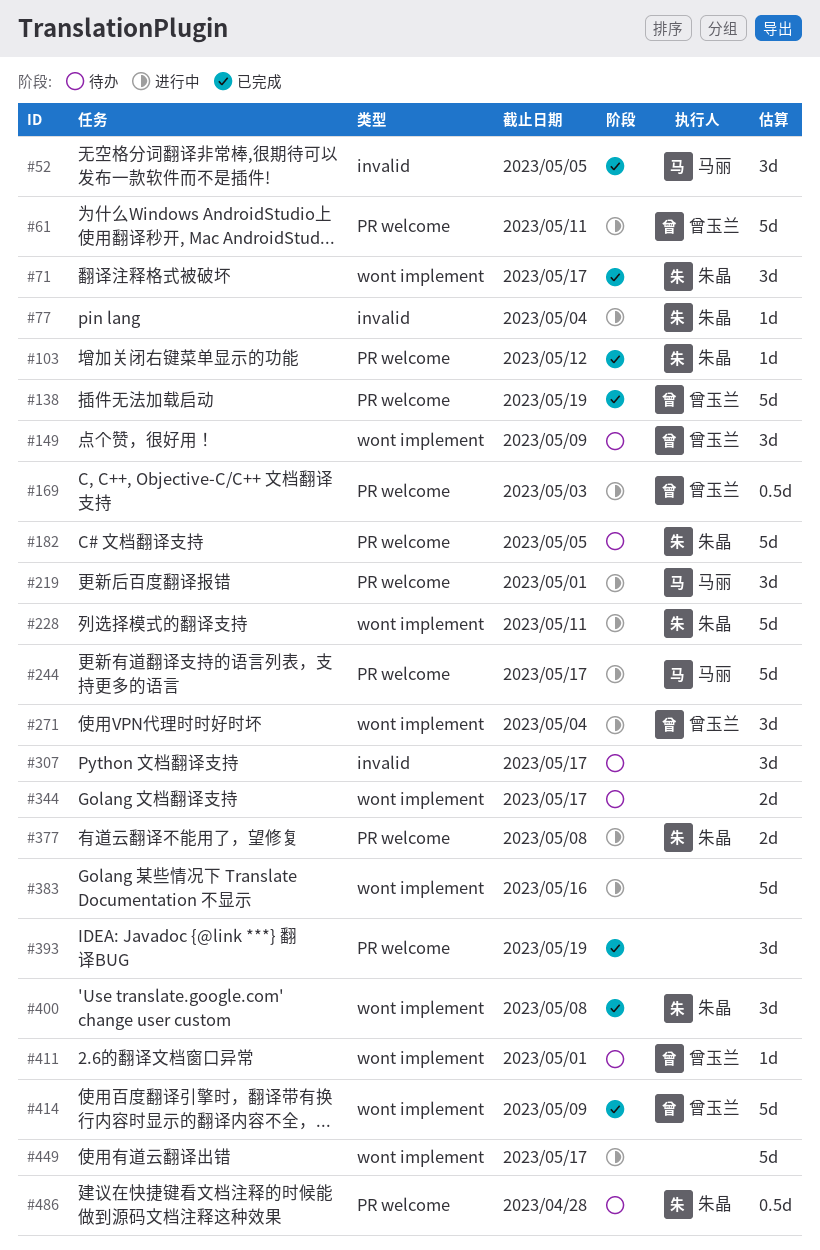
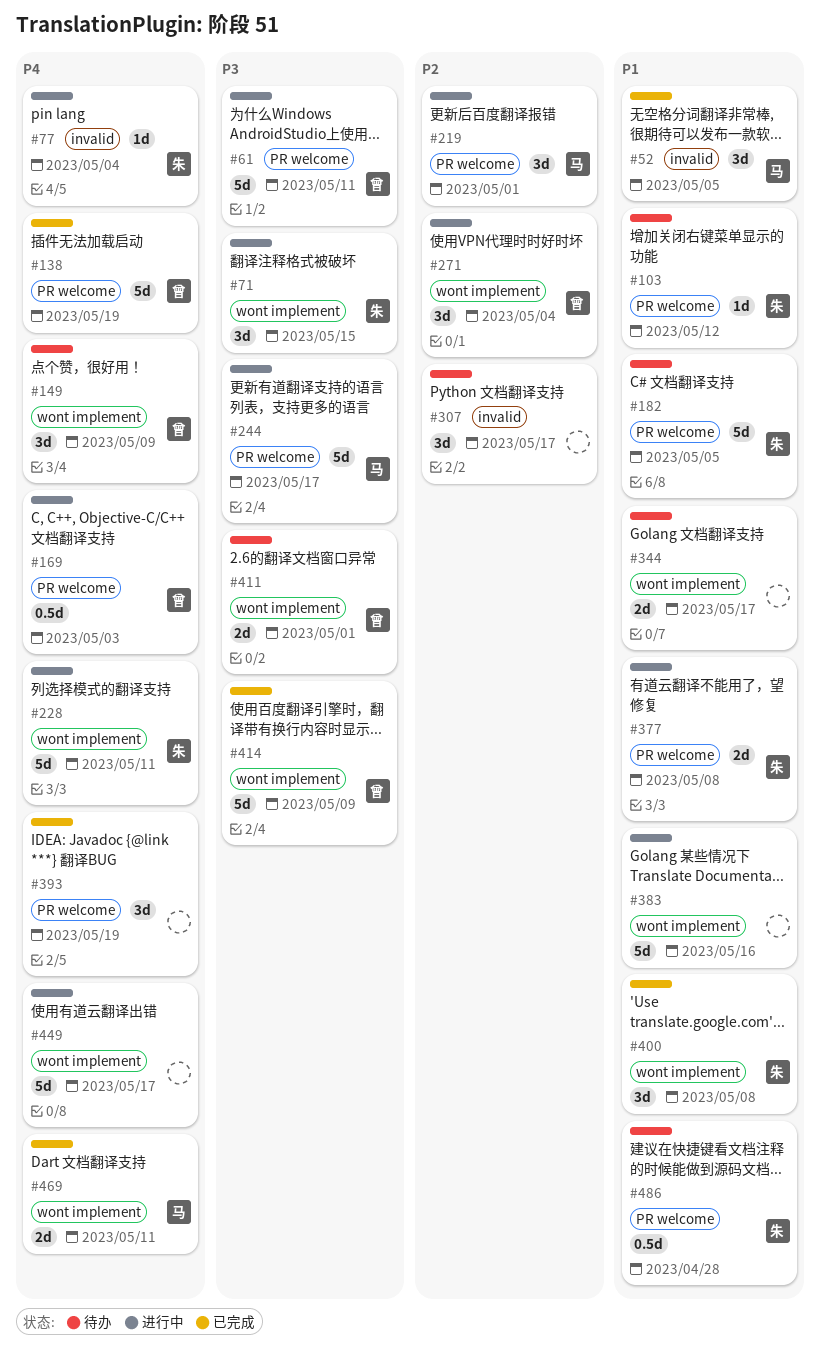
#71, status: 已完成 -> 进行中
#71, due: May 17 -> May 15
#103, status: 已完成 -> 待办
#411, estimate: 1d -> 2d
#469: none -> present

